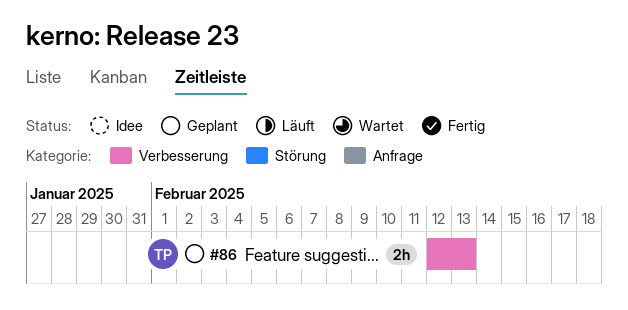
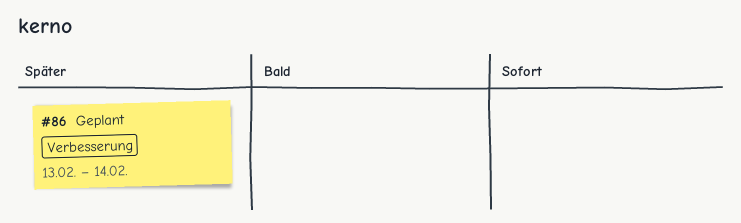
#86, start: Feb 12 -> Feb 13
#86, due: Feb 13 -> Feb 14

